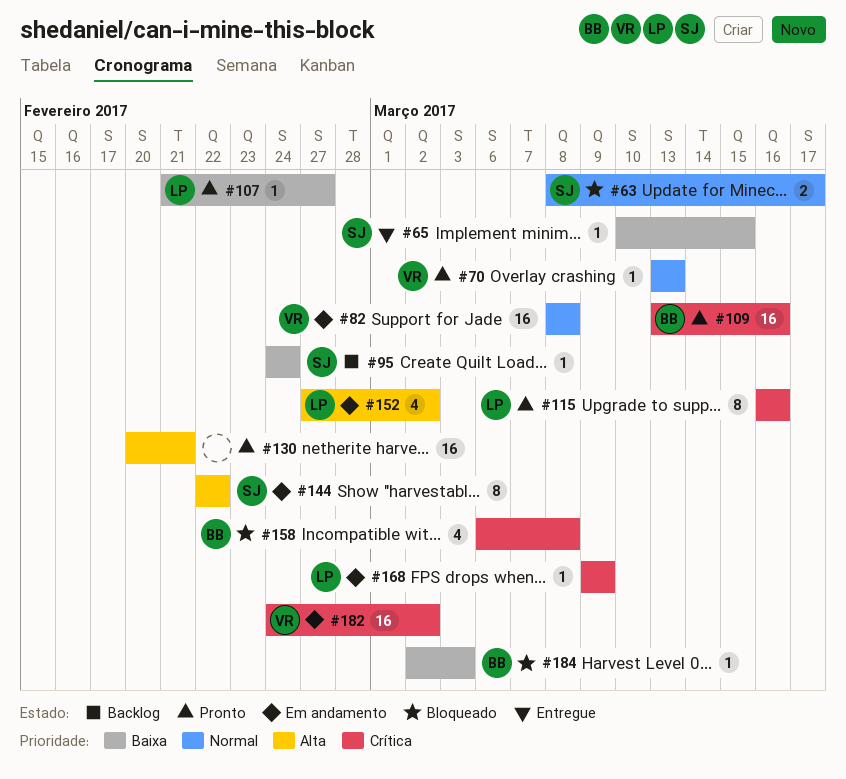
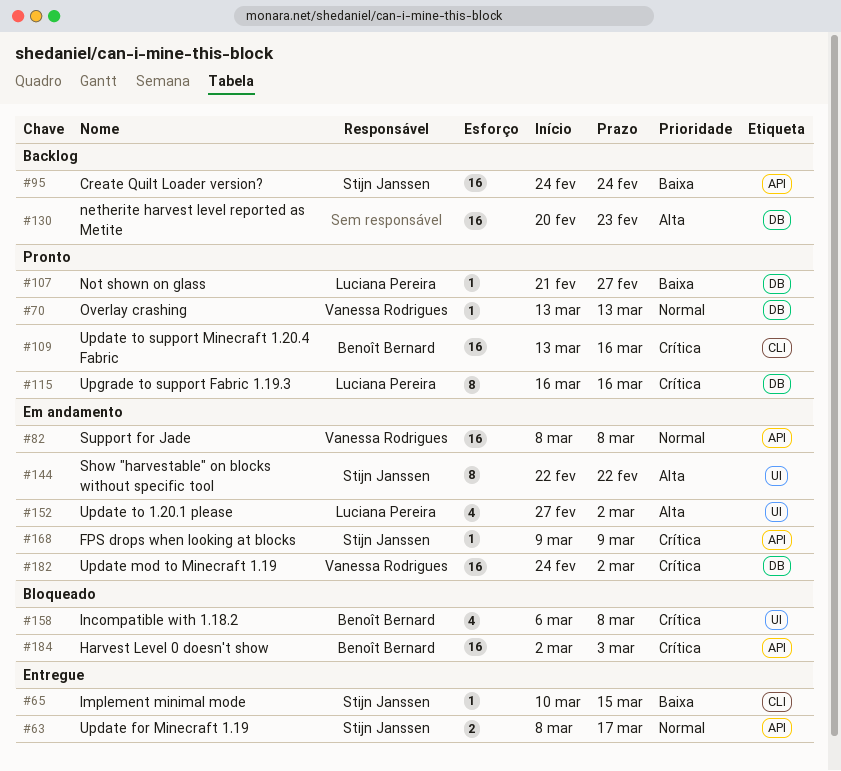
#63, status: Bloqueado -> Entregue
#95, estimate: 1 -> 16
#130, status: Pronto -> Backlog
#130, due: Feb 21 -> Feb 23
#168, owner: Luciana Pereira -> Stijn Janssen
#184, priority: Baixa -> Crítica
#184, estimate: 1 -> 16

